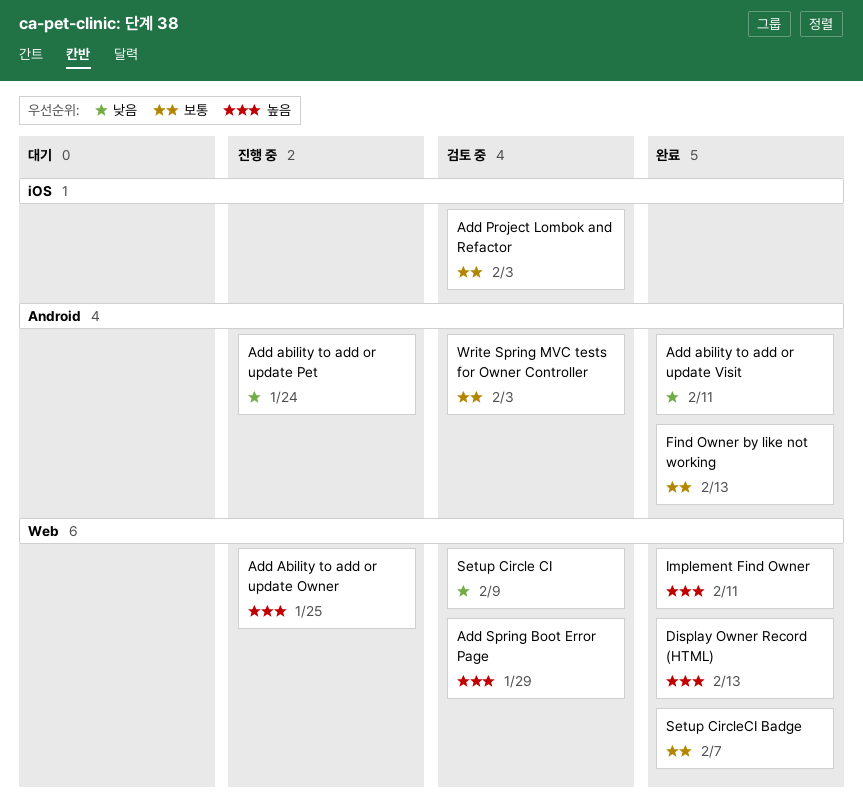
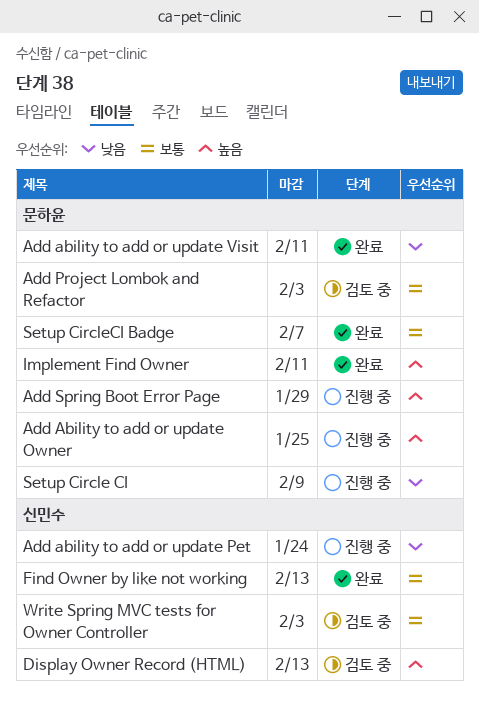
Add Spring Boot Error Page, status: 검토 중 -> 진행 중
Display Owner Record (HTML), status: 완료 -> 검토 중
Setup Circle CI, status: 검토 중 -> 진행 중

